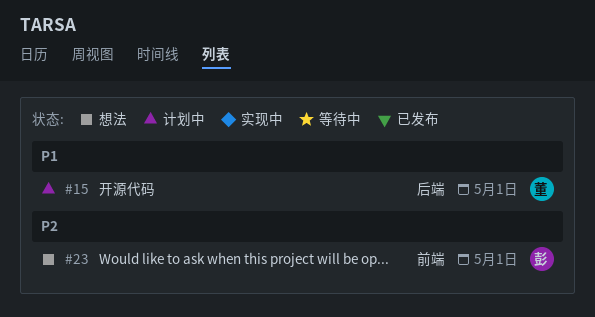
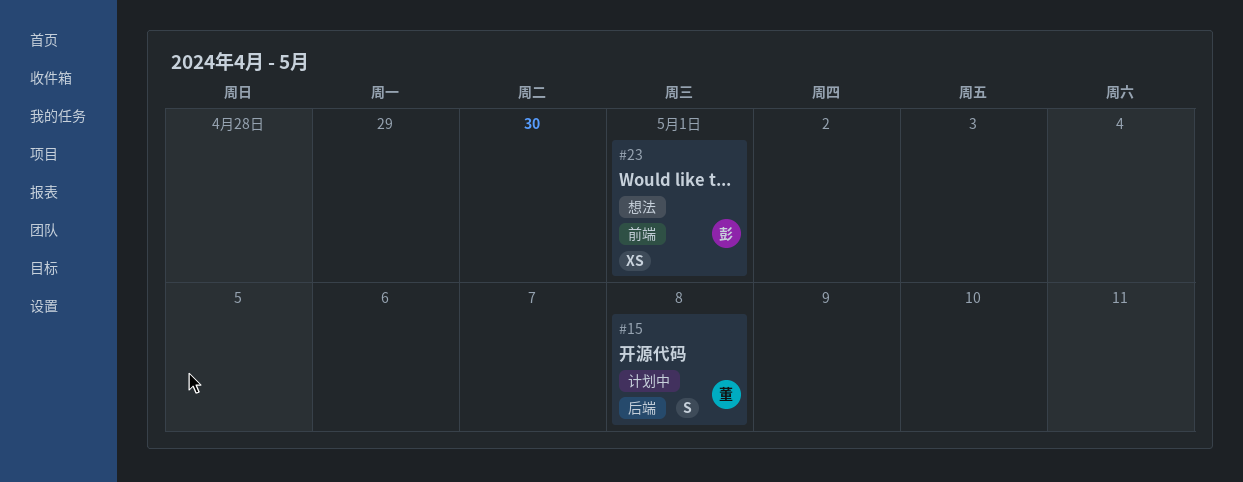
#15, due: May 1 -> May 8

